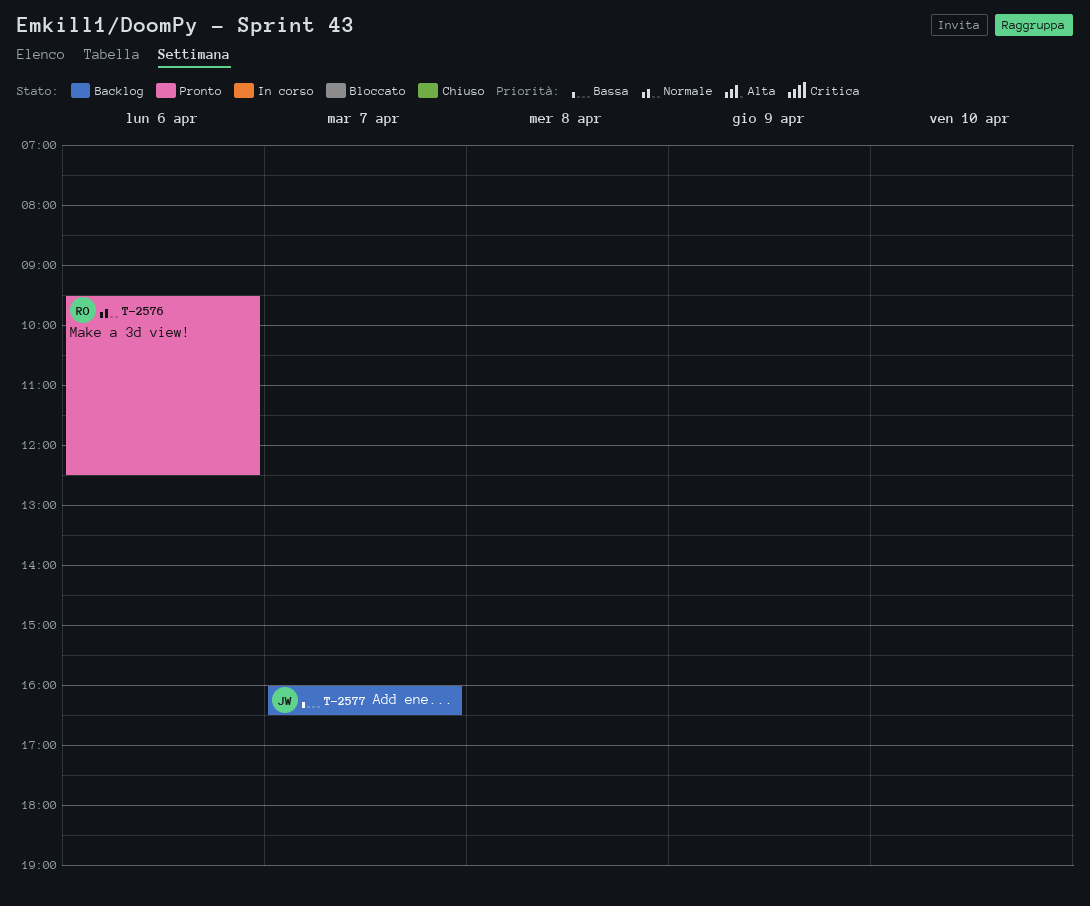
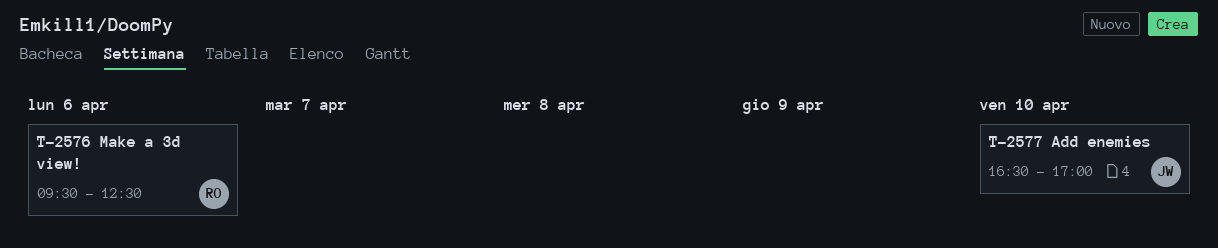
T-2577, day: Apr 7 -> Apr 10
T-2577, begins: 16:00 -> 16:30
T-2577, ends: 16:30 -> 17:00

